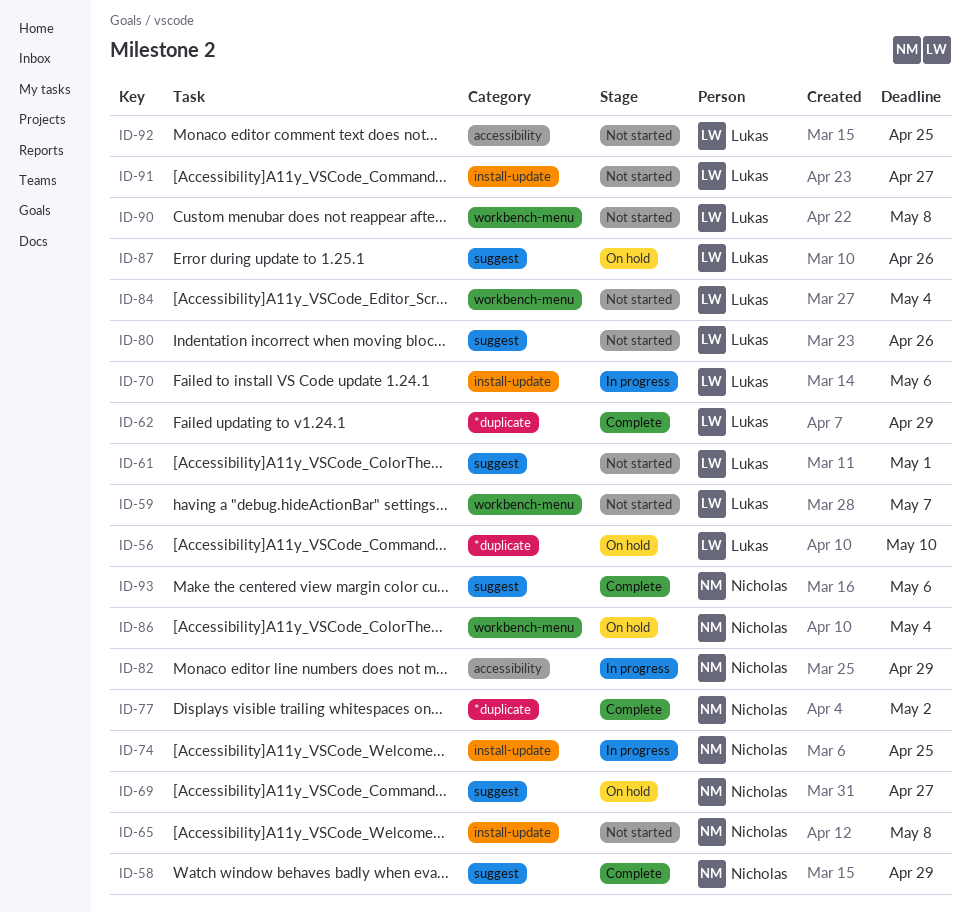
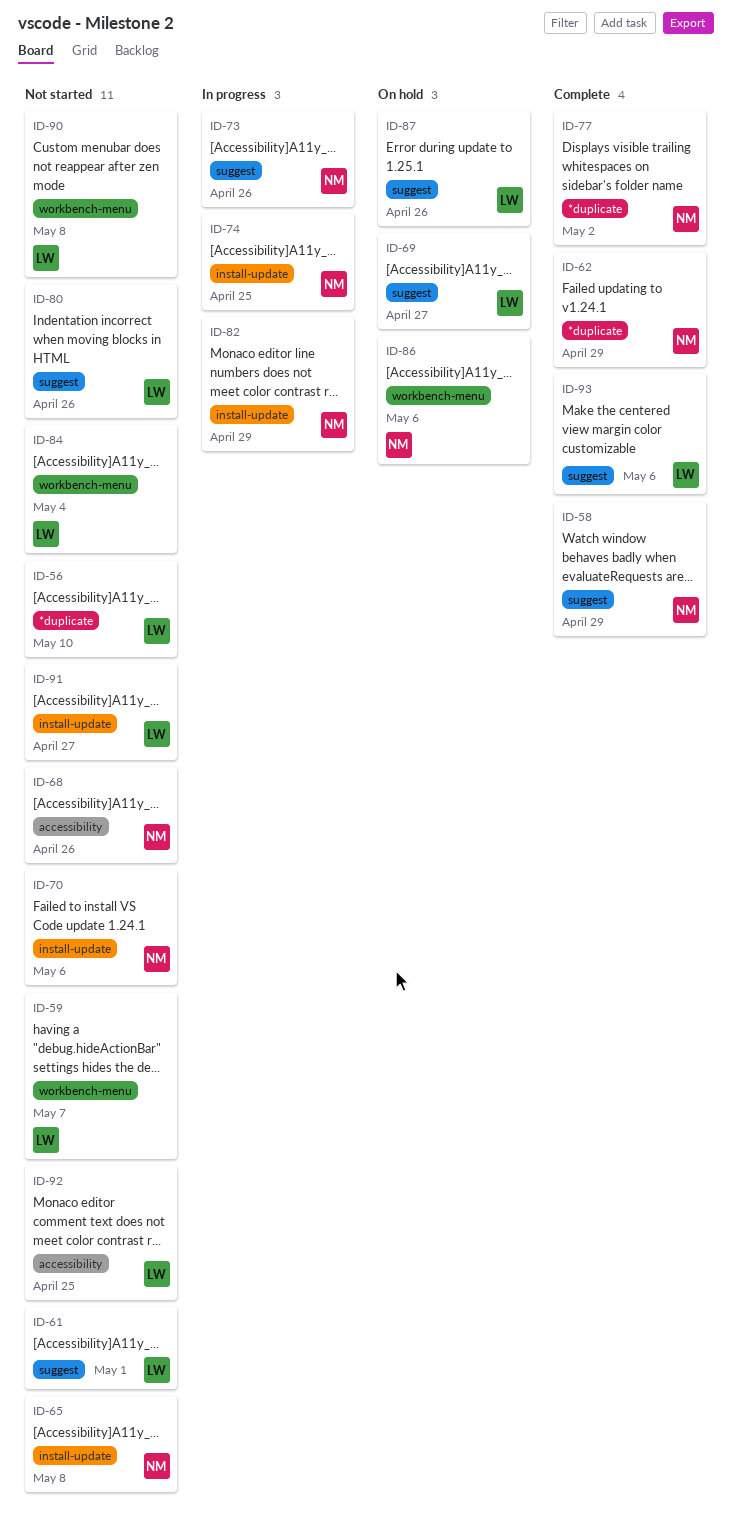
ID-56, status: On hold -> Not started
ID-62, owner: Lukas -> Nicholas
ID-68: none -> present
ID-69, owner: Nicholas -> Lukas
ID-70, status: In progress -> Not started
ID-70, owner: Lukas -> Nicholas
ID-73: none -> present
ID-82, label: accessibility -> install-update
ID-86, due: May 4 -> May 6
ID-93, owner: Nicholas -> Lukas

